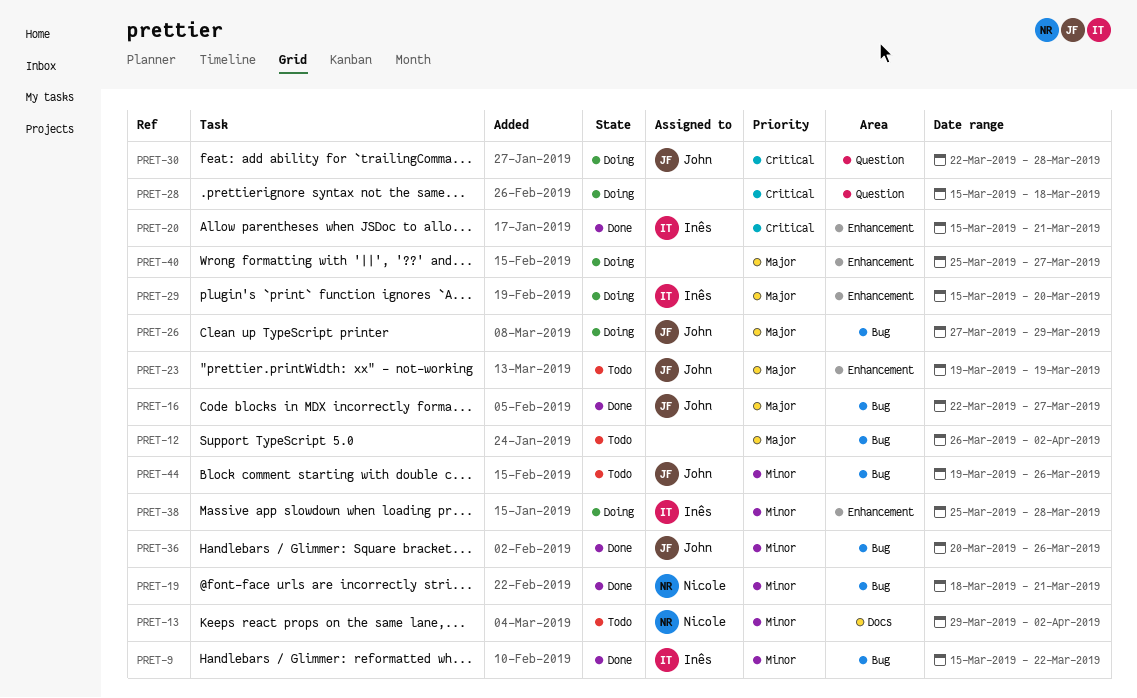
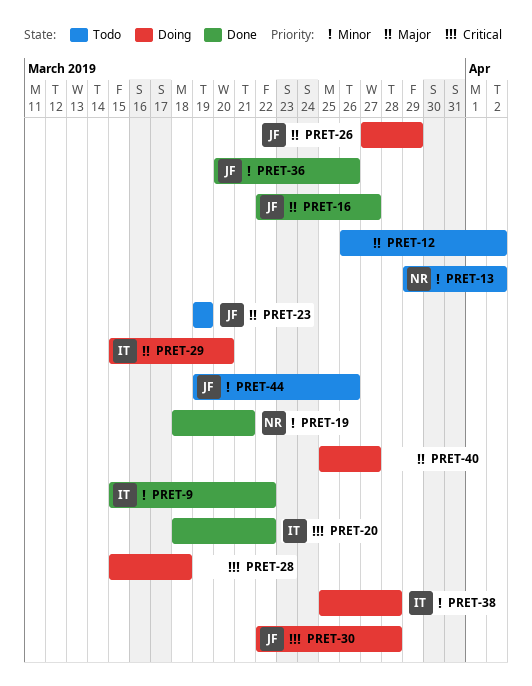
PRET-20, start: Mar 15 -> Mar 18
PRET-20, due: Mar 21 -> Mar 22

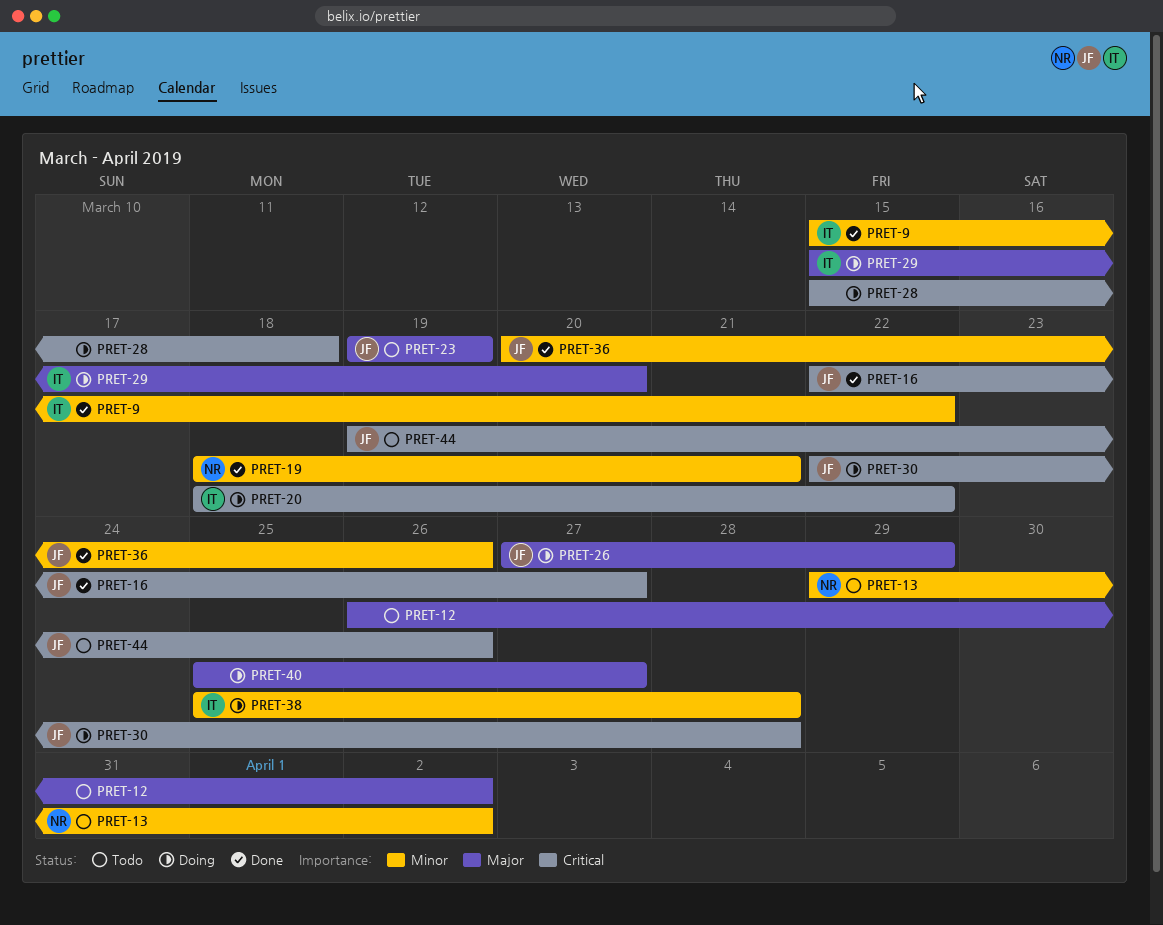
PRET-16, priority: Major -> Critical
PRET-20, status: Done -> Doing
PRET-44, priority: Minor -> Critical

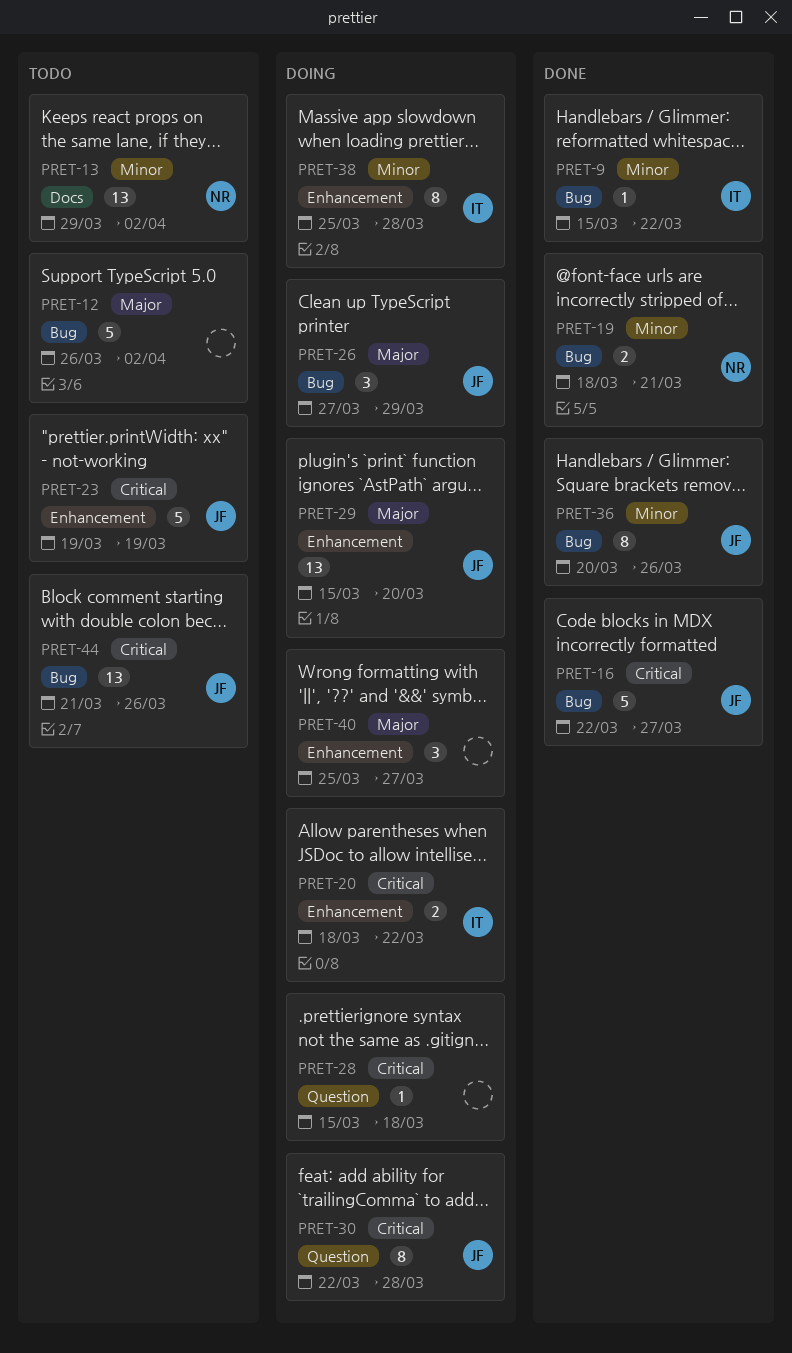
PRET-23, priority: Major -> Critical
PRET-29, owner: IT -> JF
PRET-44, start: Mar 19 -> Mar 21

